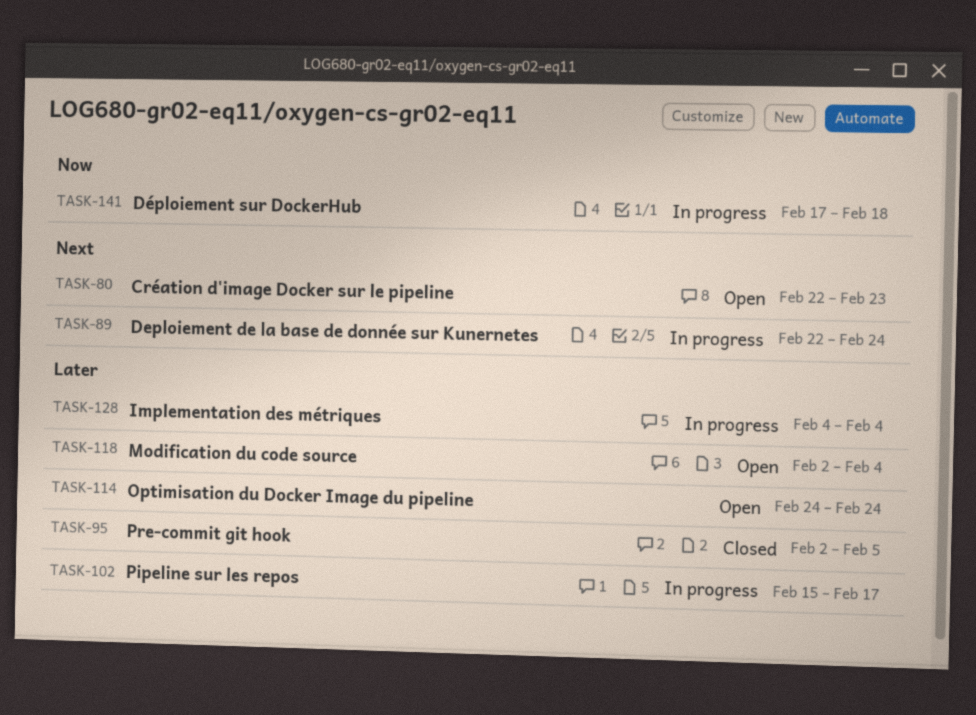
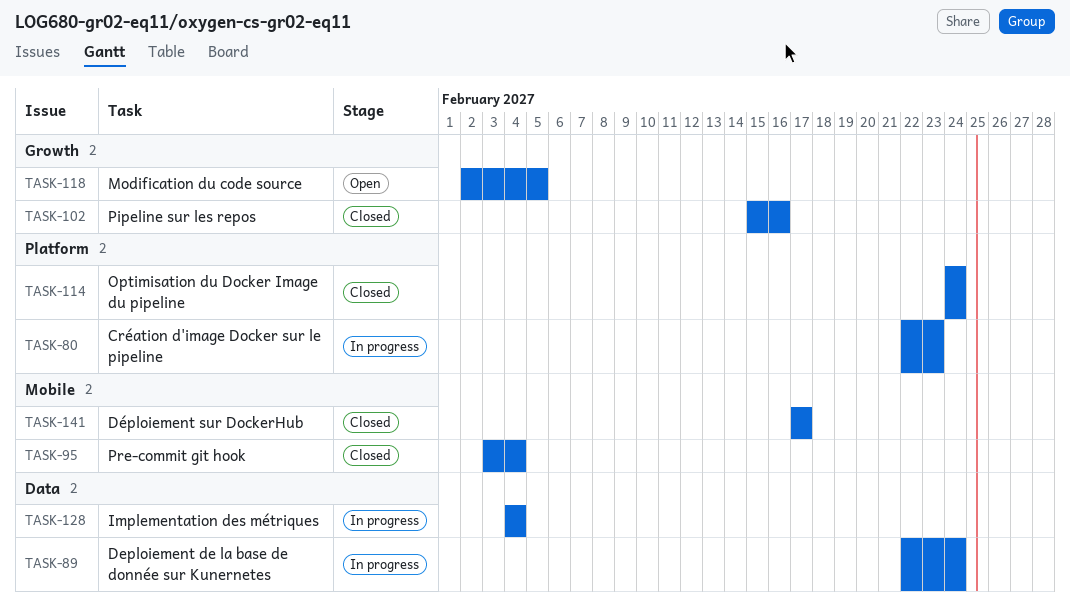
TASK-80, status: Open -> In progress
TASK-95, start: Feb 2 -> Feb 3
TASK-95, due: Feb 5 -> Feb 4
TASK-102, status: In progress -> Closed
TASK-102, due: Feb 17 -> Feb 16
TASK-114, status: Open -> Closed
TASK-118, due: Feb 4 -> Feb 5
TASK-141, status: In progress -> Closed
TASK-141, due: Feb 18 -> Feb 17

